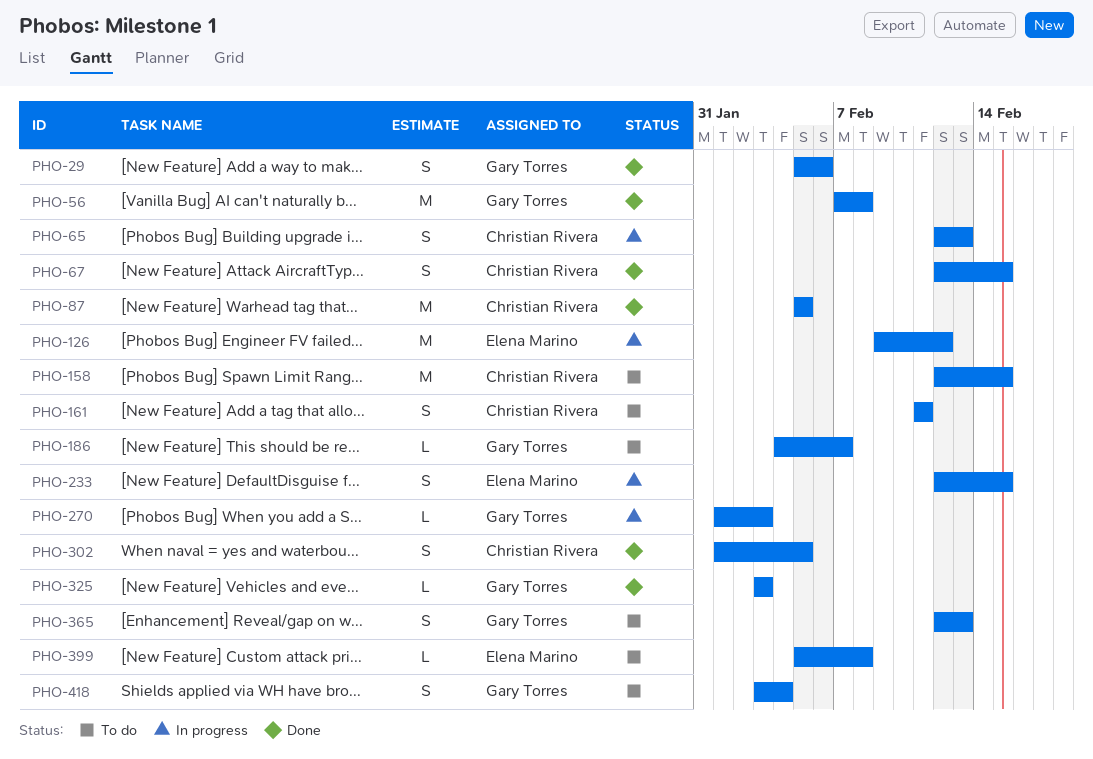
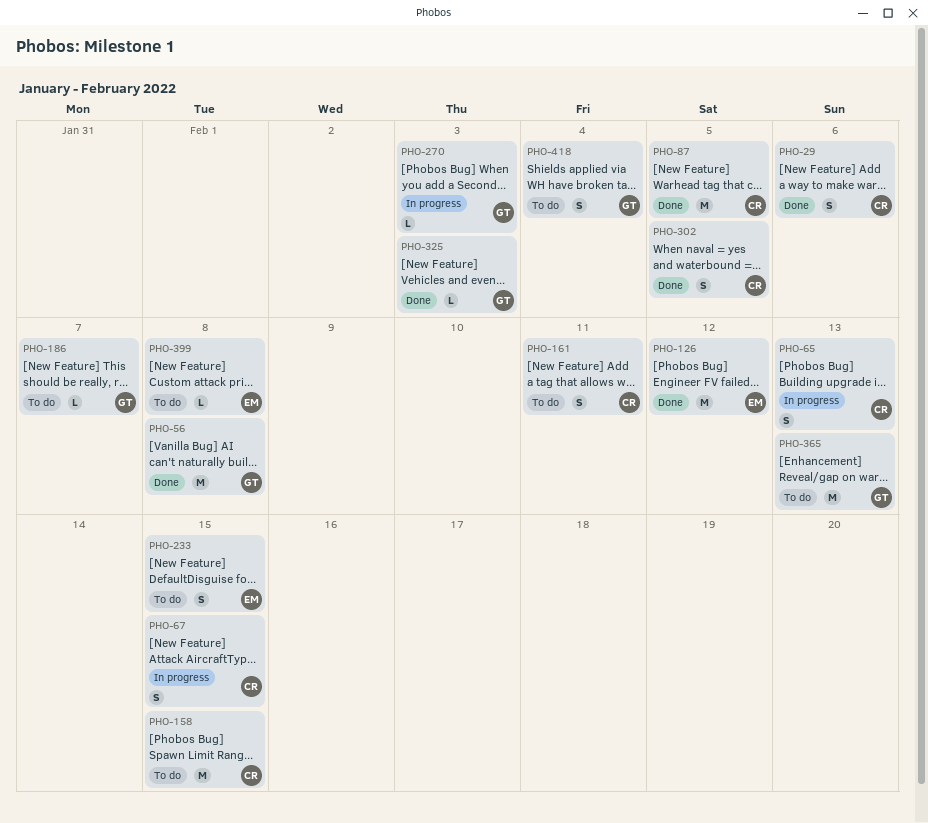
PHO-29, owner: Gary Torres -> Christian Rivera
PHO-67, status: Done -> In progress
PHO-126, status: In progress -> Done
PHO-233, status: In progress -> To do
PHO-365, estimate: S -> M

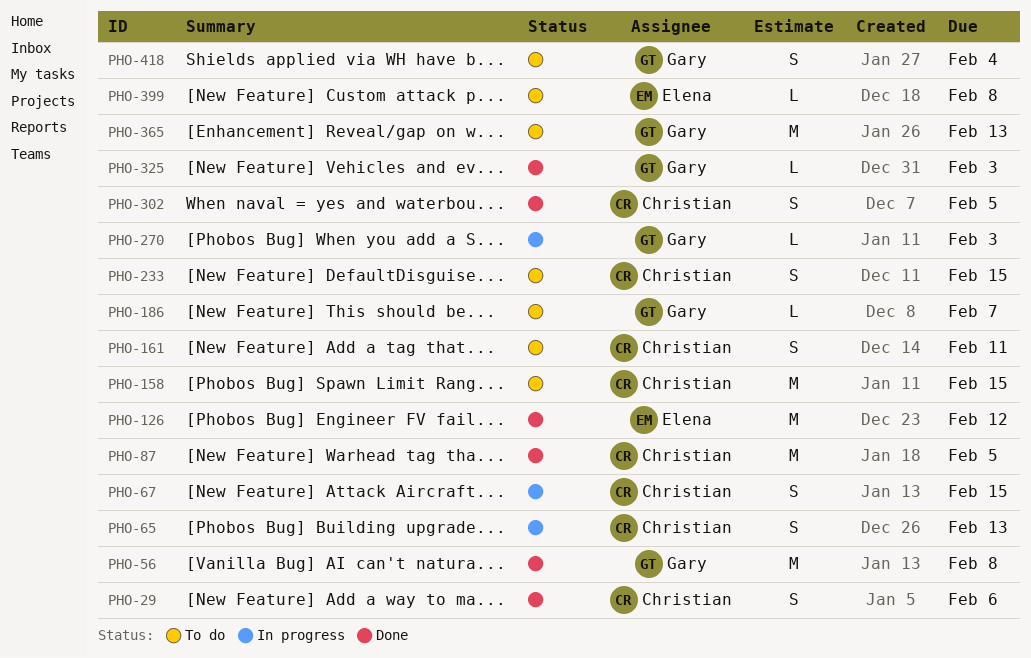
PHO-233, owner: Elena -> Christian

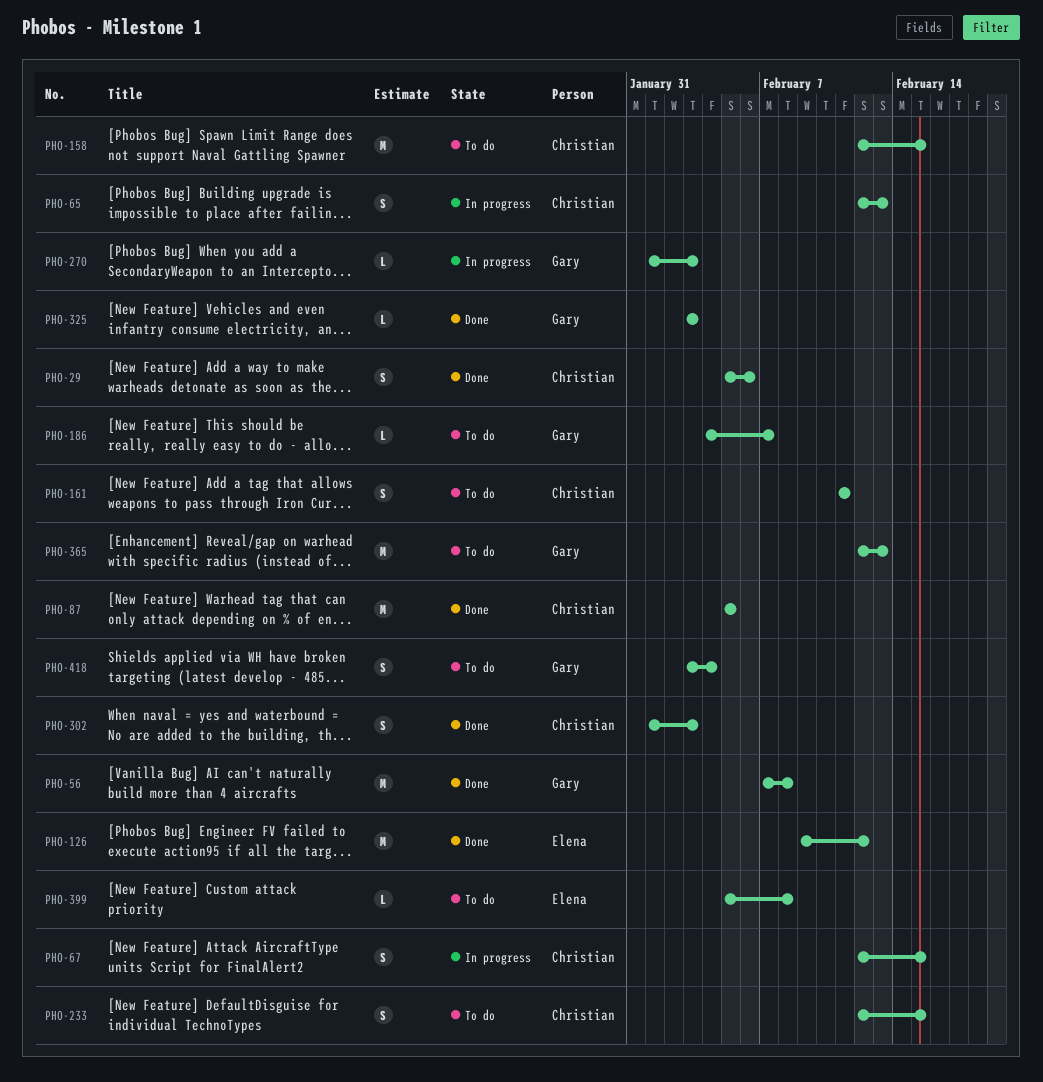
PHO-302, due: Feb 5 -> Feb 3

